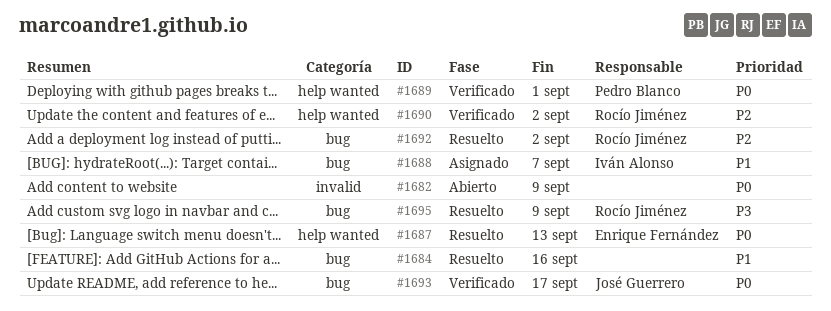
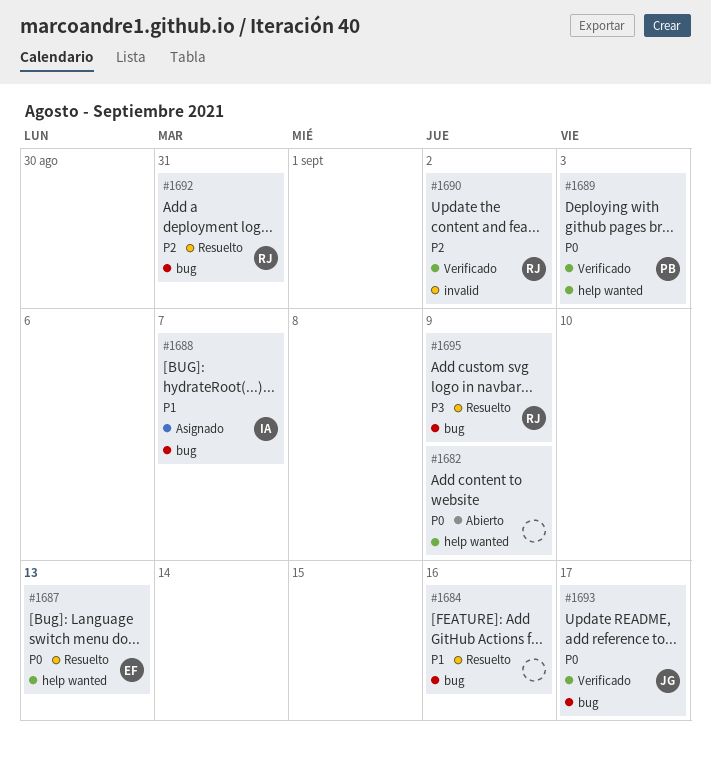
#1682, label: invalid -> help wanted
#1689, due: Sep 1 -> Sep 3
#1690, label: help wanted -> invalid
#1692, due: Sep 2 -> Aug 31

